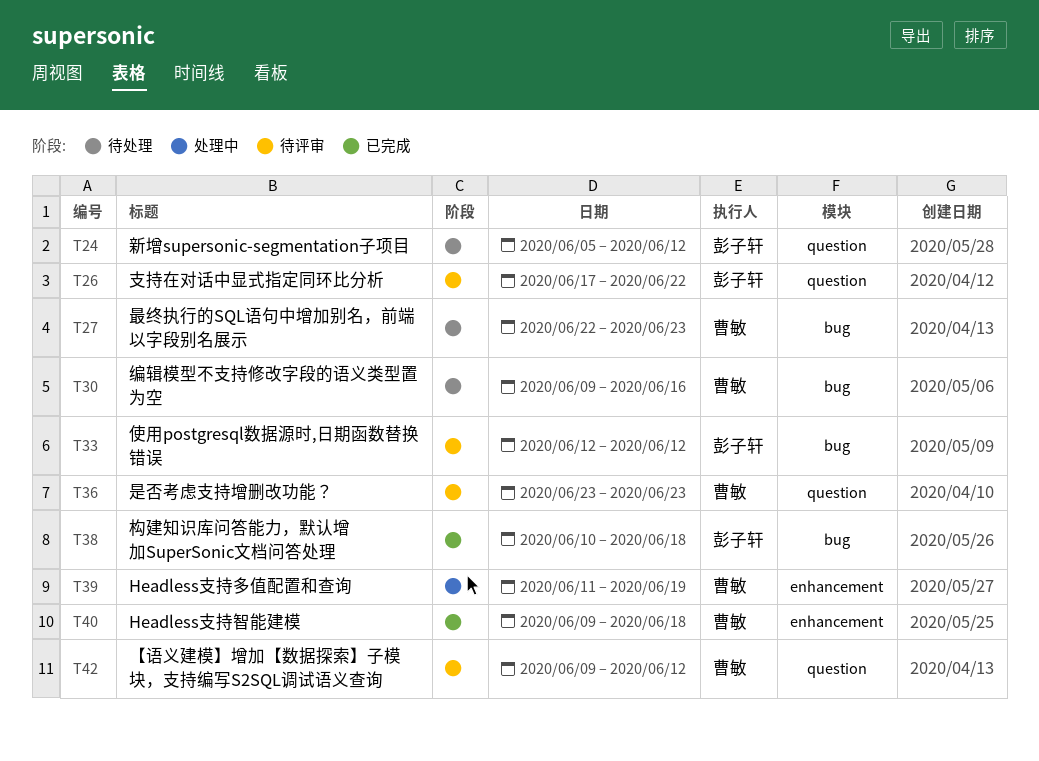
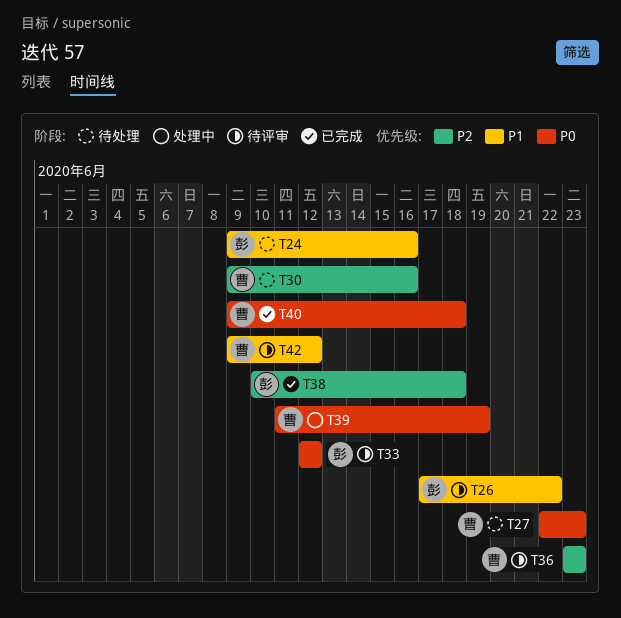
T24, start: Jun 5 -> Jun 9
T24, due: Jun 12 -> Jun 16

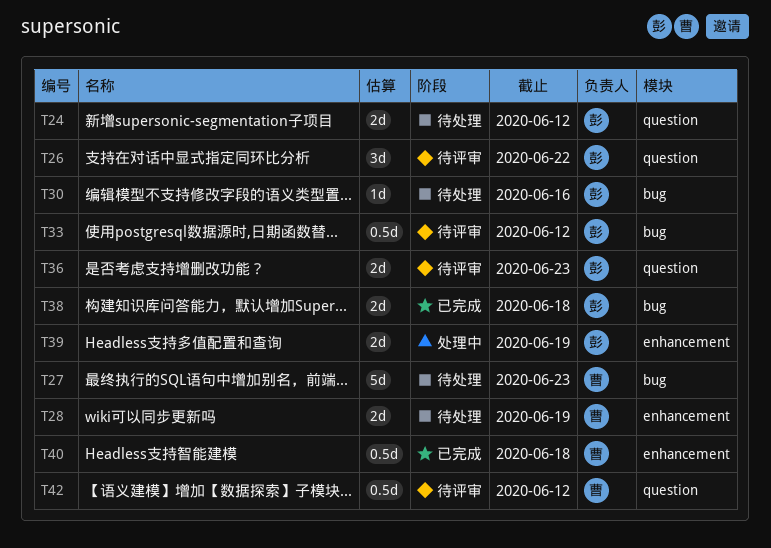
T24, due: Jun 16 -> Jun 12
T28: none -> present
T30, owner: 曹 -> 彭
T36, owner: 曹 -> 彭
T39, owner: 曹 -> 彭

